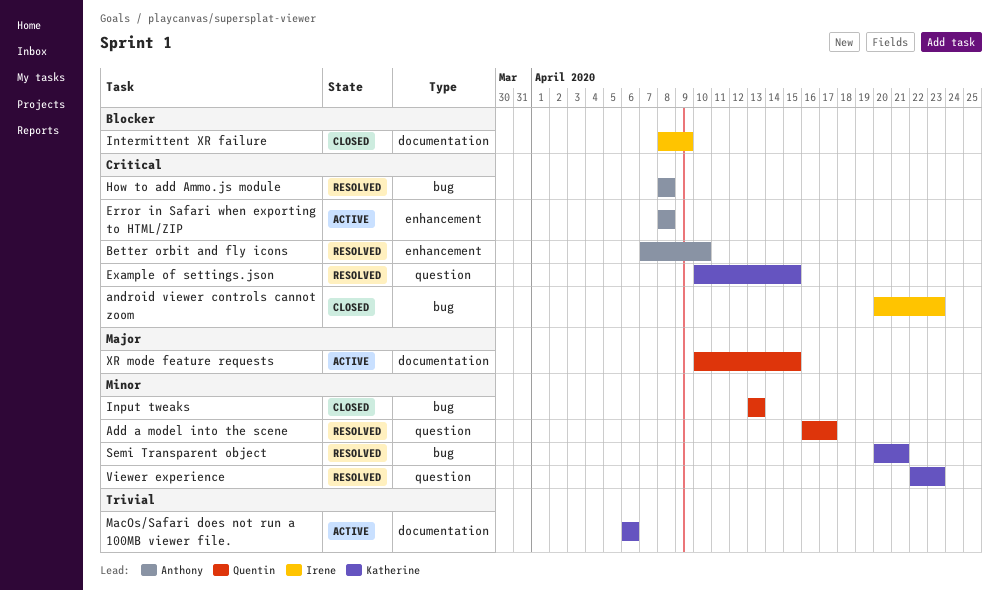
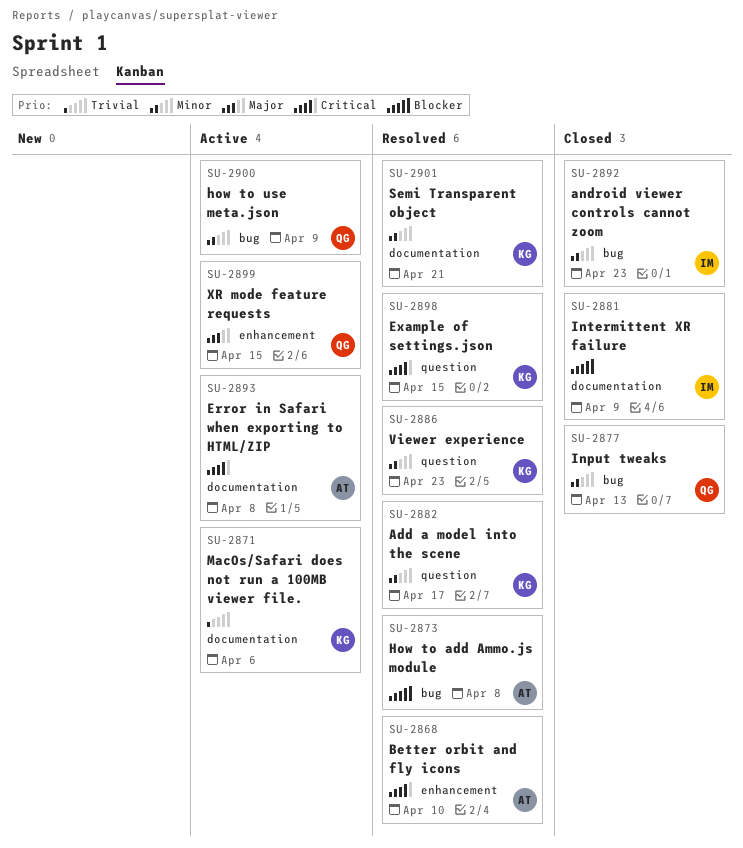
Add a model into the scene, owner: Quentin -> Katherine
android viewer controls cannot zoom, priority: Critical -> Minor
Error in Safari when exporting to HTML/ZIP, label: enhancement -> documentation
How to add Ammo.js module, priority: Critical -> Blocker
how to use meta.json: none -> present
Semi Transparent object, label: bug -> documentation
XR mode feature requests, label: documentation -> enhancement

